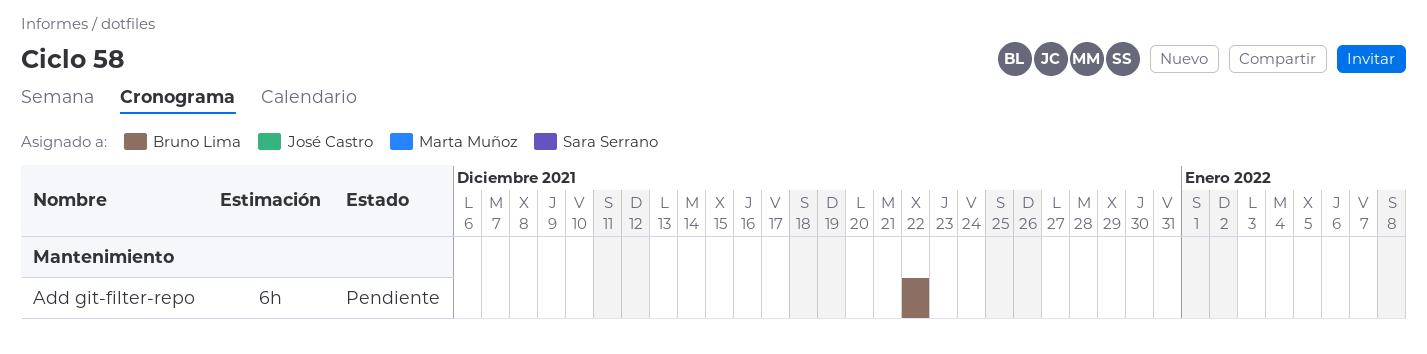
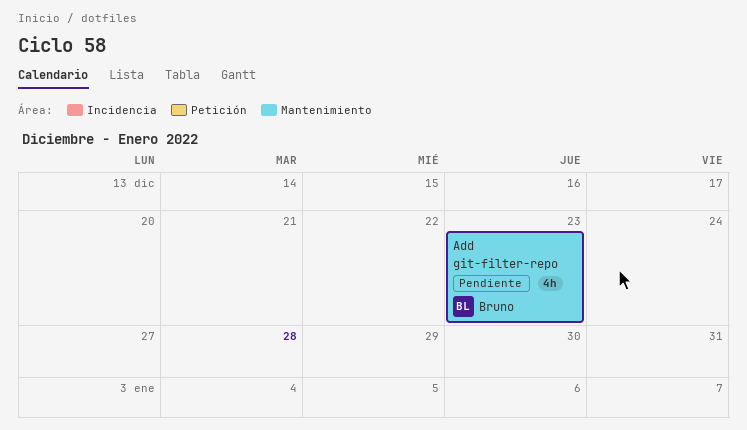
Add git-filter-repo, estimate: 6h -> 4h
Add git-filter-repo, due: Dec 22 -> Dec 23

